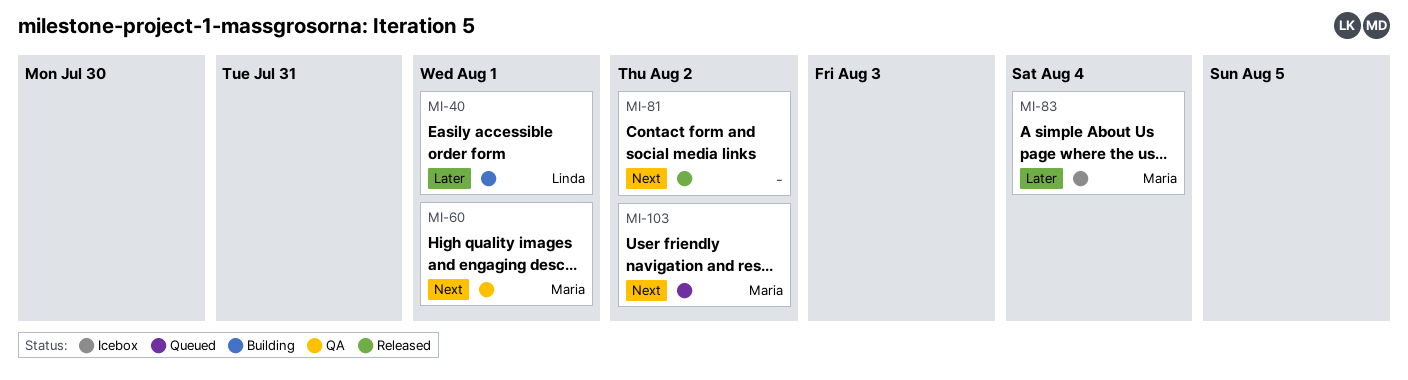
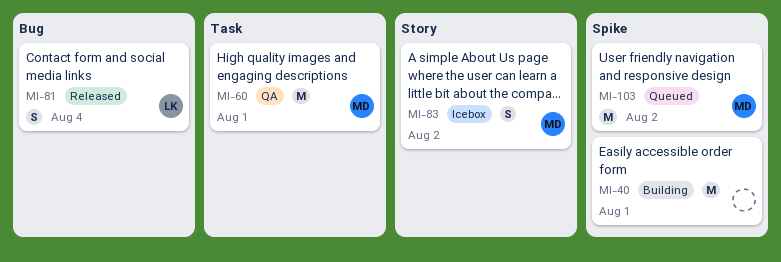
MI-40, owner: Linda -> none
MI-81, owner: none -> Linda
MI-81, due: Aug 2 -> Aug 4
MI-83, due: Aug 4 -> Aug 2

